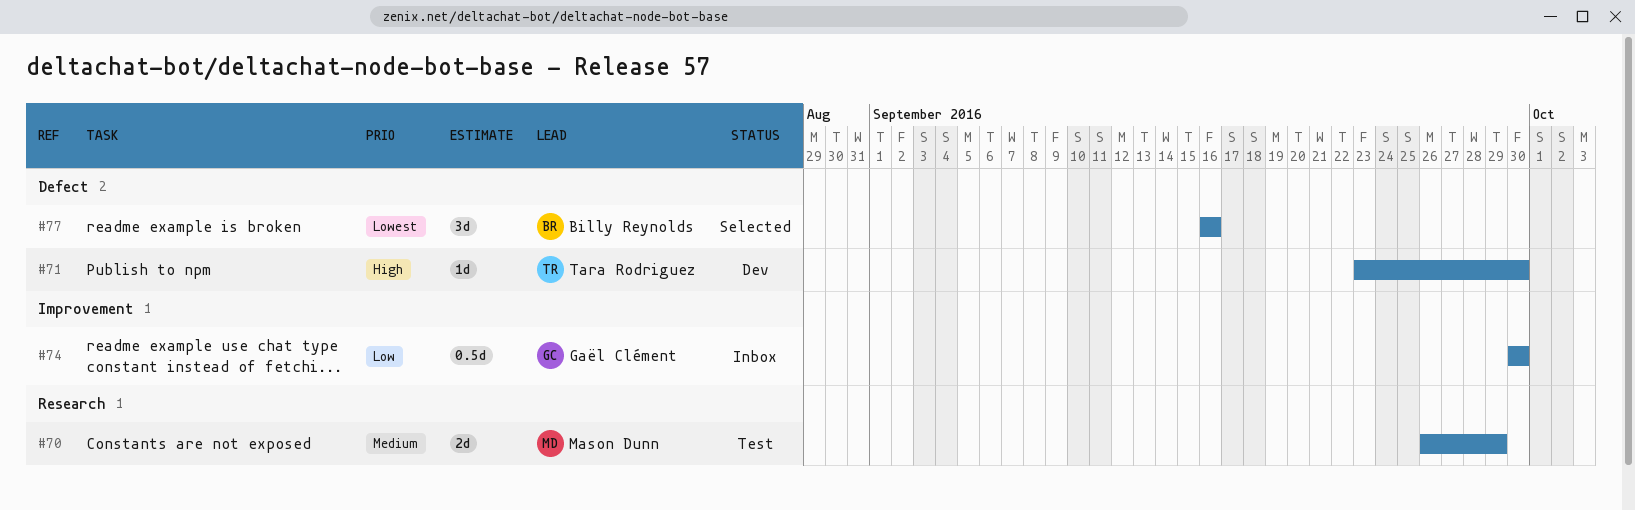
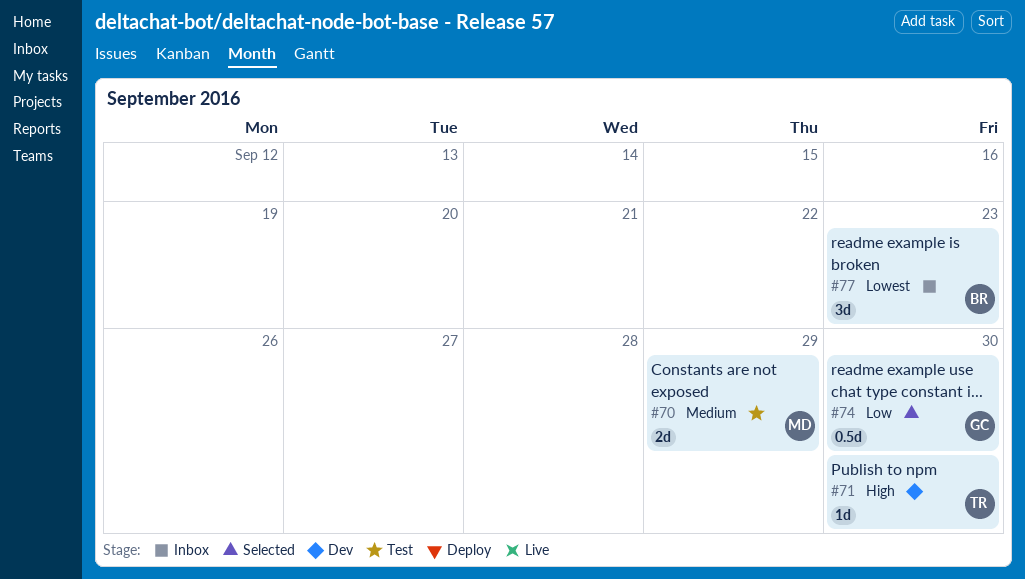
#74, status: Inbox -> Selected
#77, status: Selected -> Inbox
#77, due: Sep 16 -> Sep 23

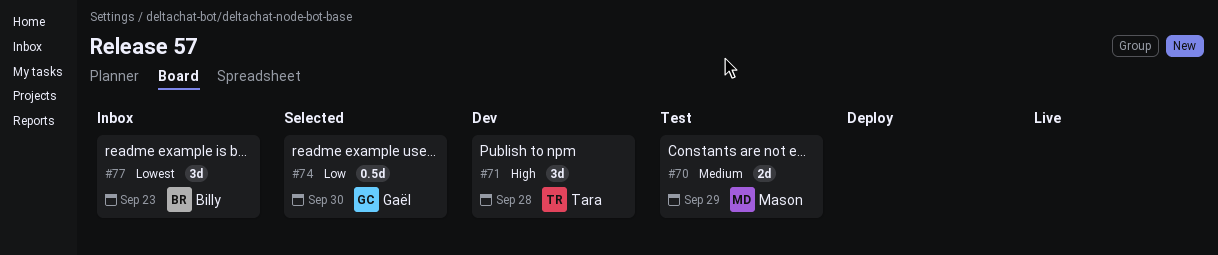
#71, estimate: 1d -> 3d
#71, due: Sep 30 -> Sep 28

